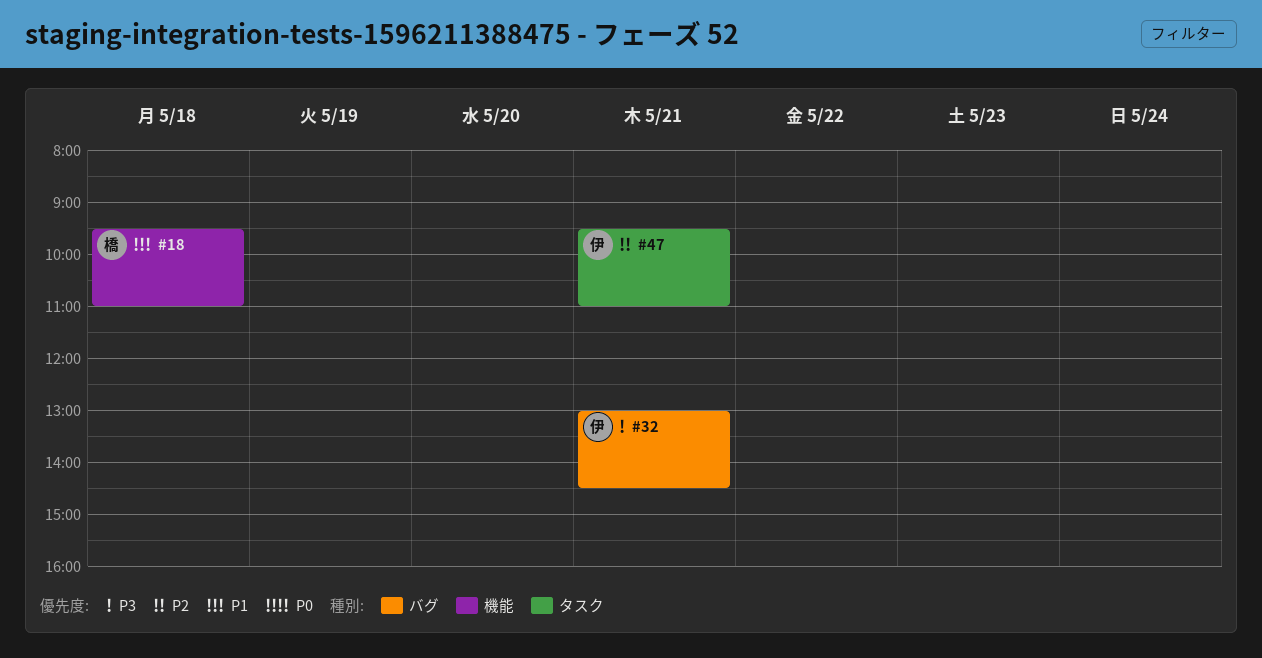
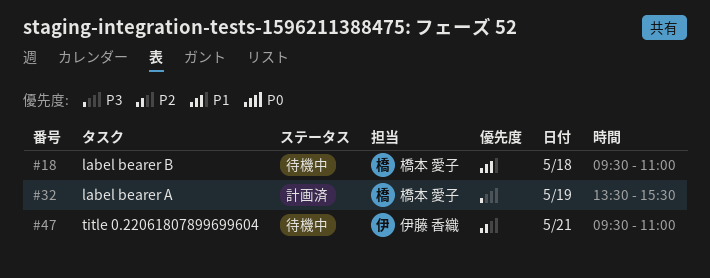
#32, owner: 伊藤 香織 -> 橋本 愛子
#32, day: May 21 -> May 19
#32, begins: 13:00 -> 13:30
#32, ends: 14:30 -> 15:30

